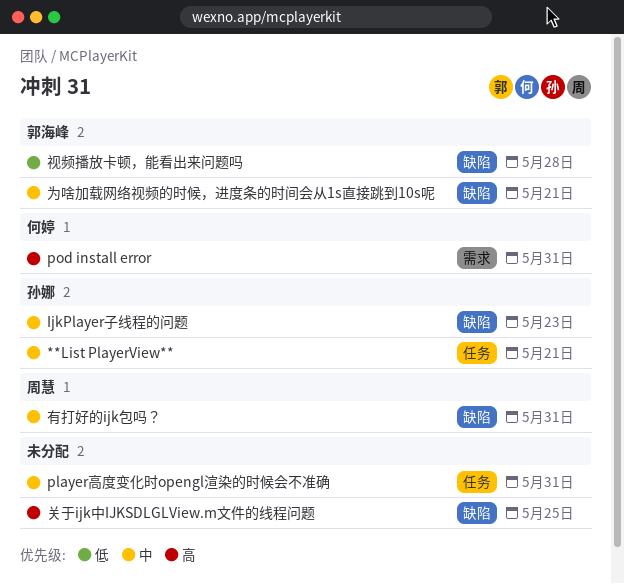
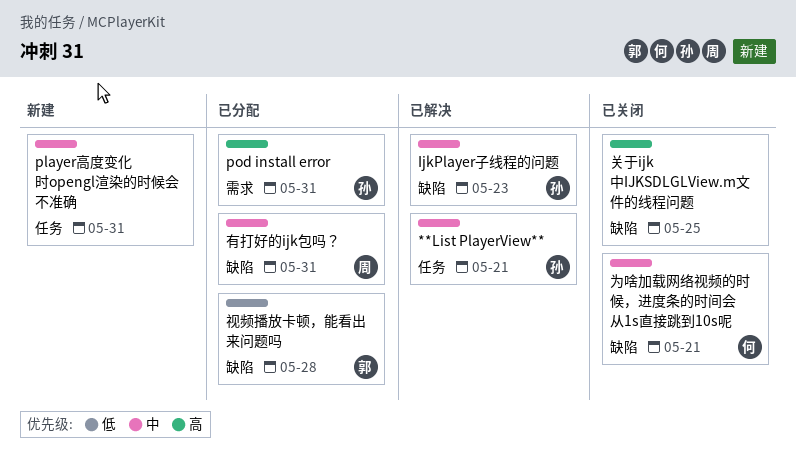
pod install error, owner: 何婷 -> 孙娜
为啥加载网络视频的时候，进度条的时间会从1s直接跳到10s呢, owner: 郭海峰 -> 何婷

